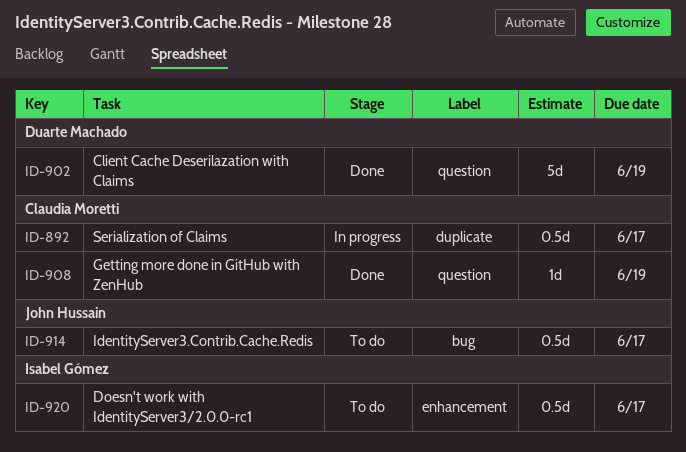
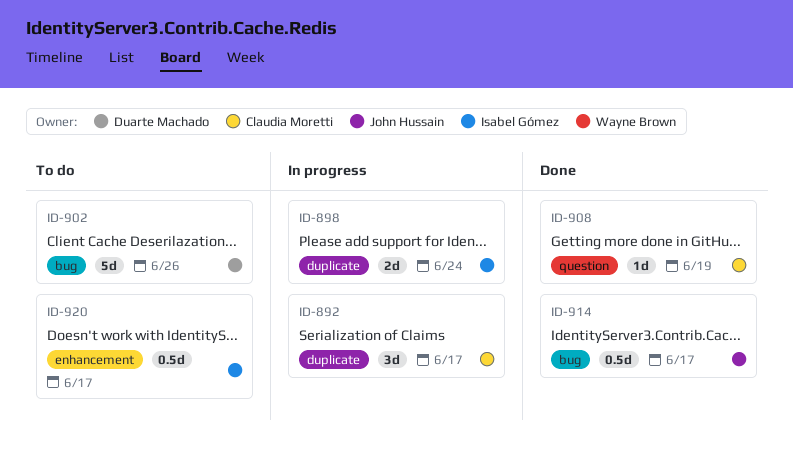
ID-892, estimate: 0.5d -> 3d
ID-898: none -> present
ID-902, status: Done -> To do
ID-902, label: question -> bug
ID-902, due: Jun 19 -> Jun 26
ID-914, status: To do -> Done

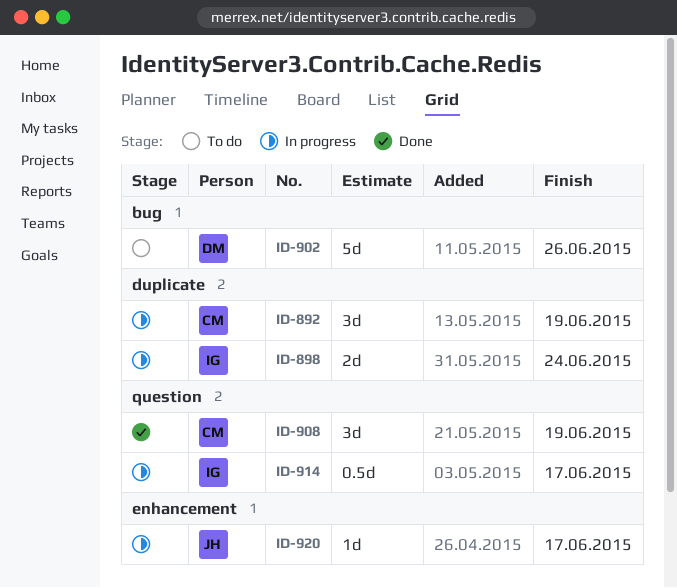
ID-892, due: Jun 17 -> Jun 19
ID-908, estimate: 1d -> 3d
ID-914, status: Done -> In progress
ID-914, owner: John Hussain -> Isabel Gómez
ID-914, label: bug -> question
ID-920, status: To do -> In progress
ID-920, owner: Isabel Gómez -> John Hussain
ID-920, estimate: 0.5d -> 1d

